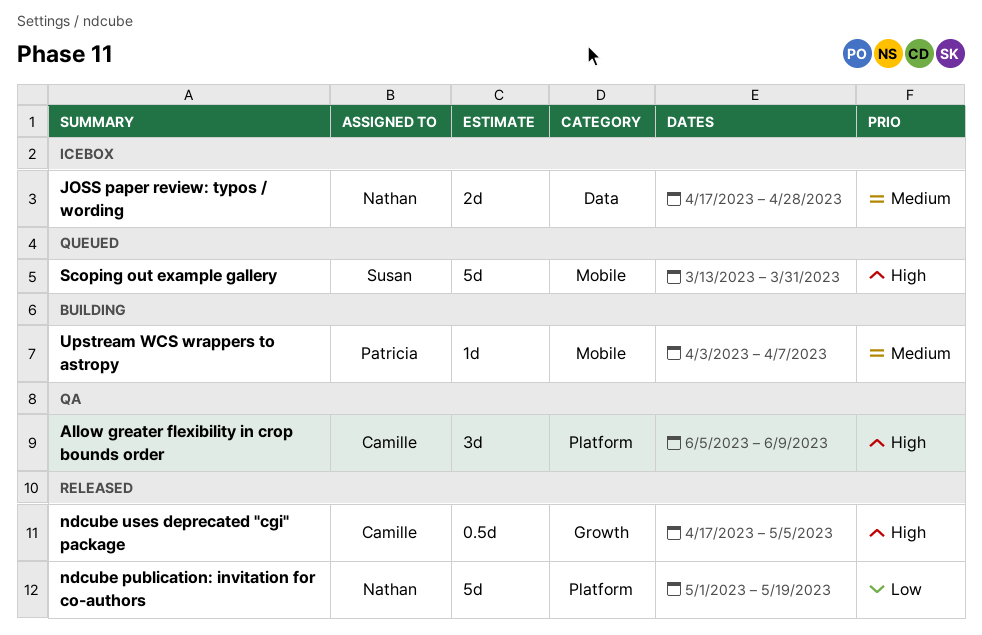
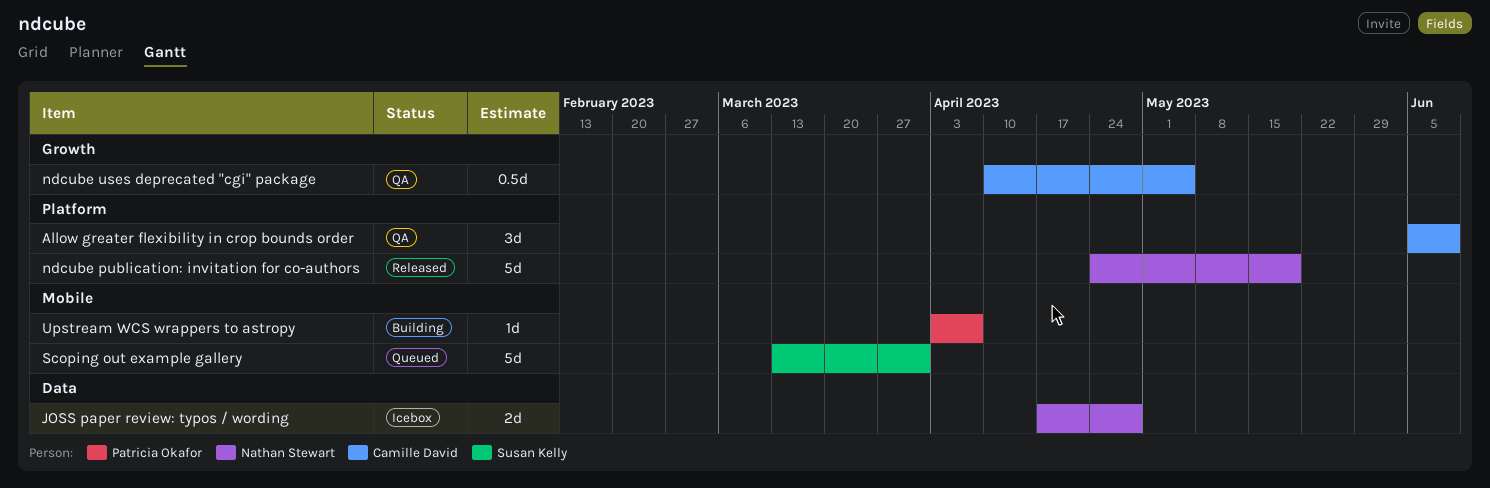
ndcube publication: invitation for co-authors, start: May 1 -> Apr 24
ndcube uses deprecated "cgi" package, status: Released -> QA
ndcube uses deprecated "cgi" package, start: Apr 17 -> Apr 10

